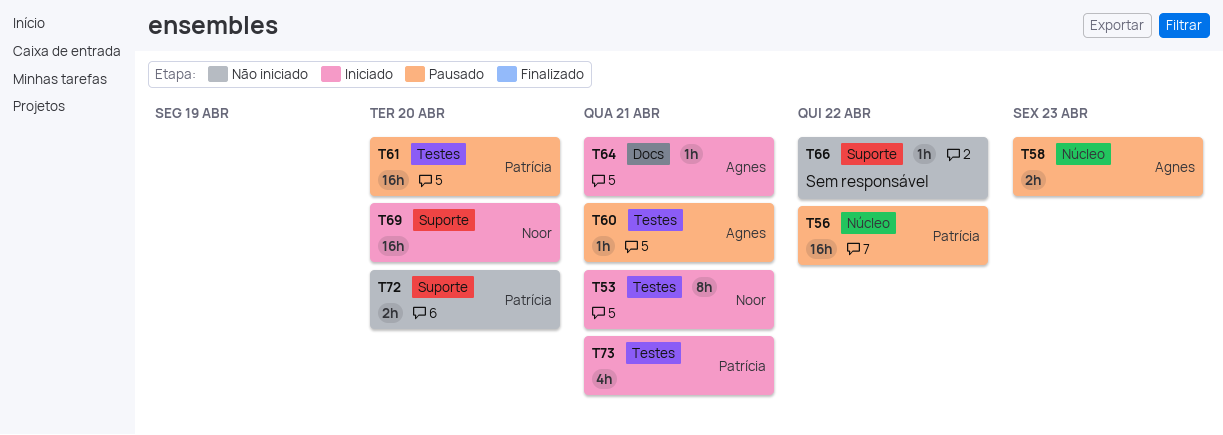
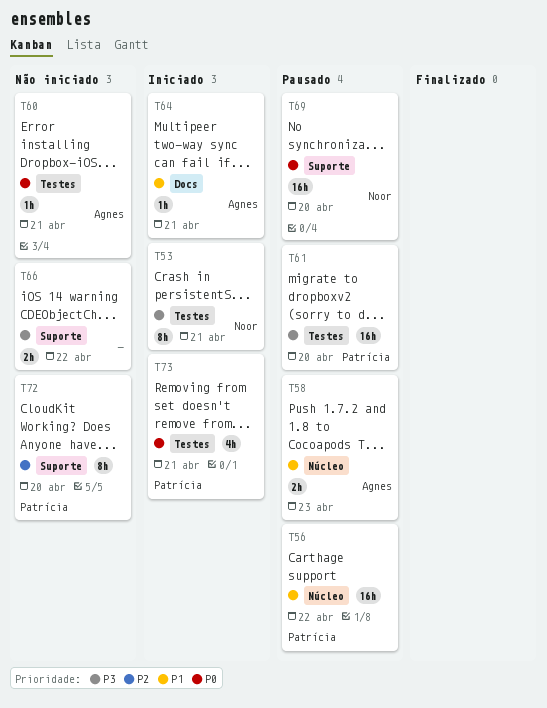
T60, status: Pausado -> Não iniciado
T66, estimate: 1h -> 2h
T69, status: Iniciado -> Pausado
T72, estimate: 2h -> 8h

